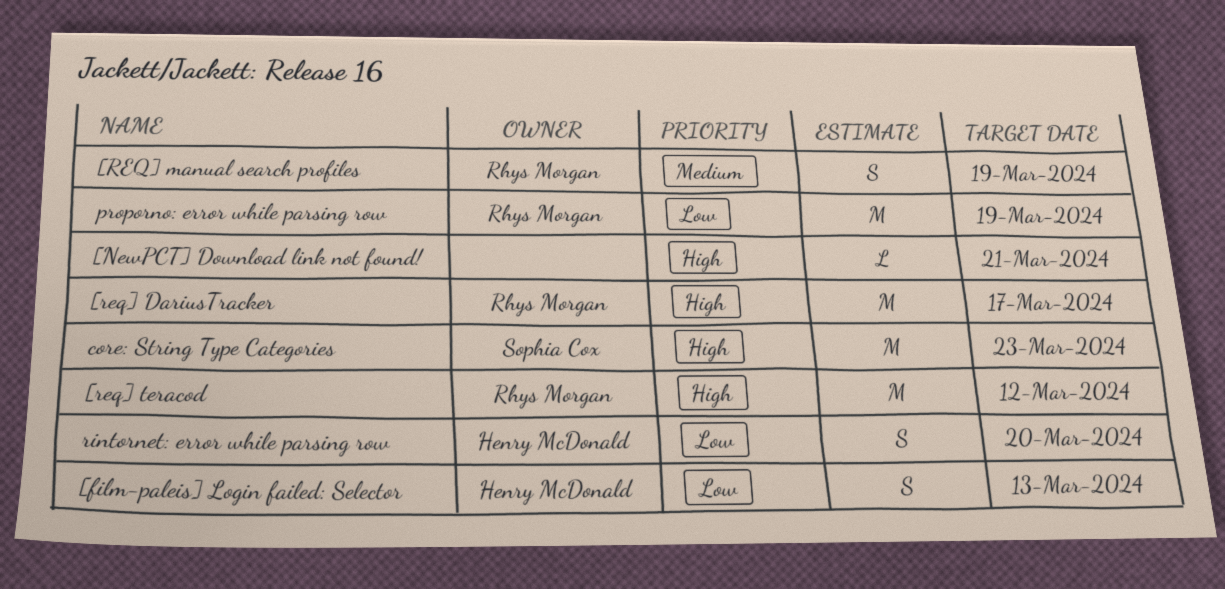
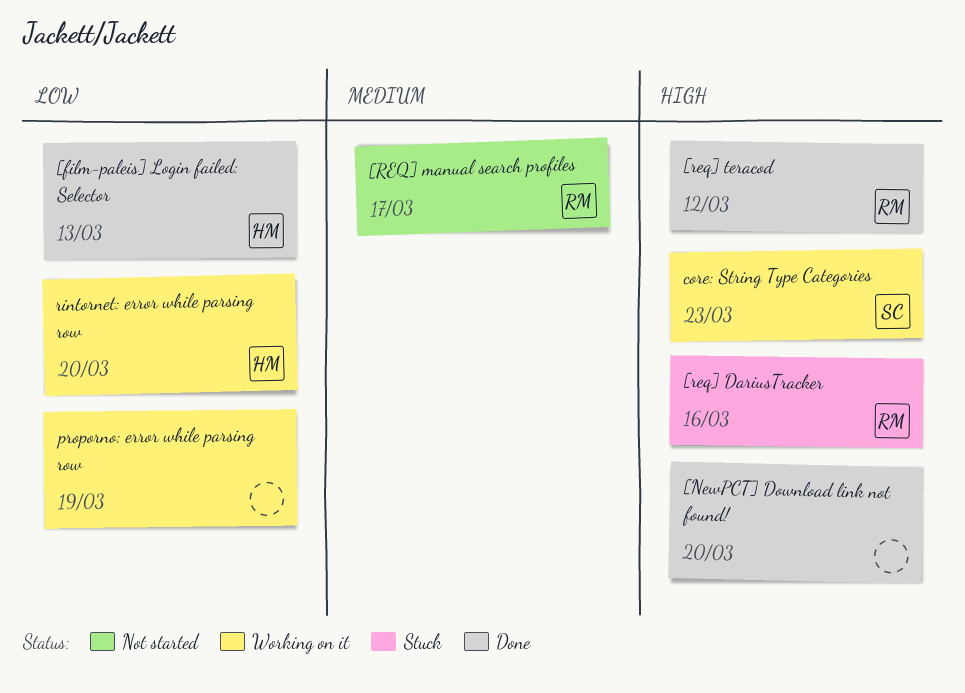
[NewPCT] Download link not found!, due: Mar 21 -> Mar 20
[req] DariusTracker, due: Mar 17 -> Mar 16
[REQ] manual search profiles, due: Mar 19 -> Mar 17
proporno: error while parsing row, owner: Rhys Morgan -> none

